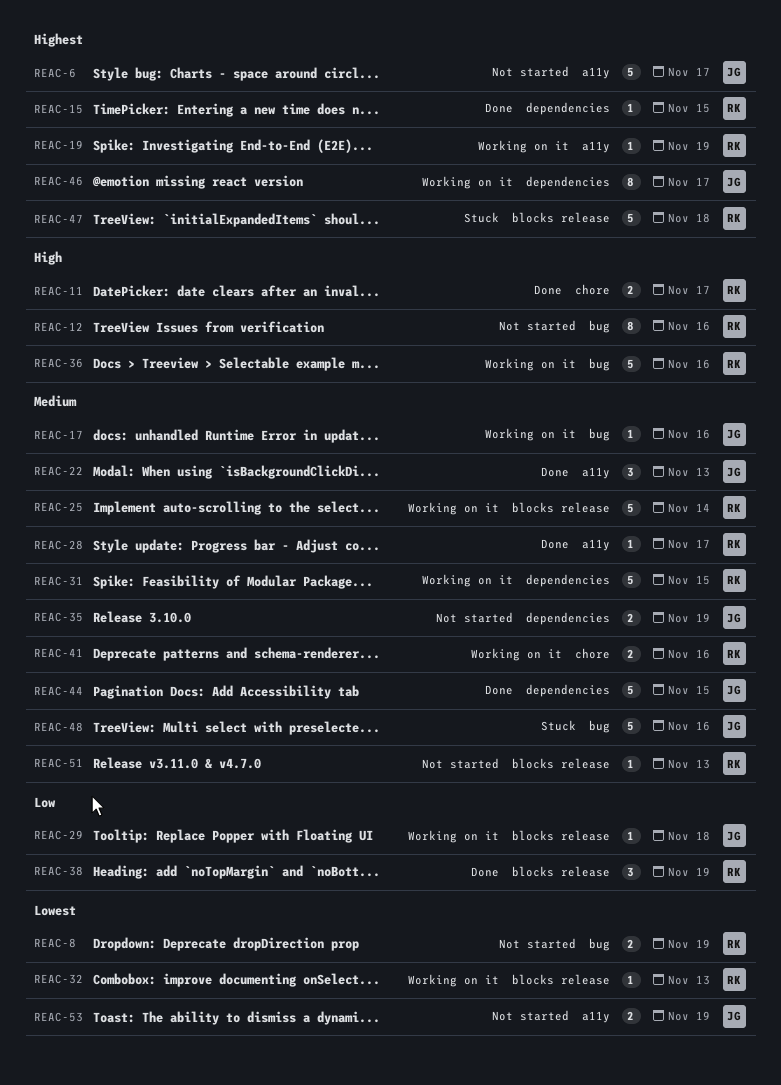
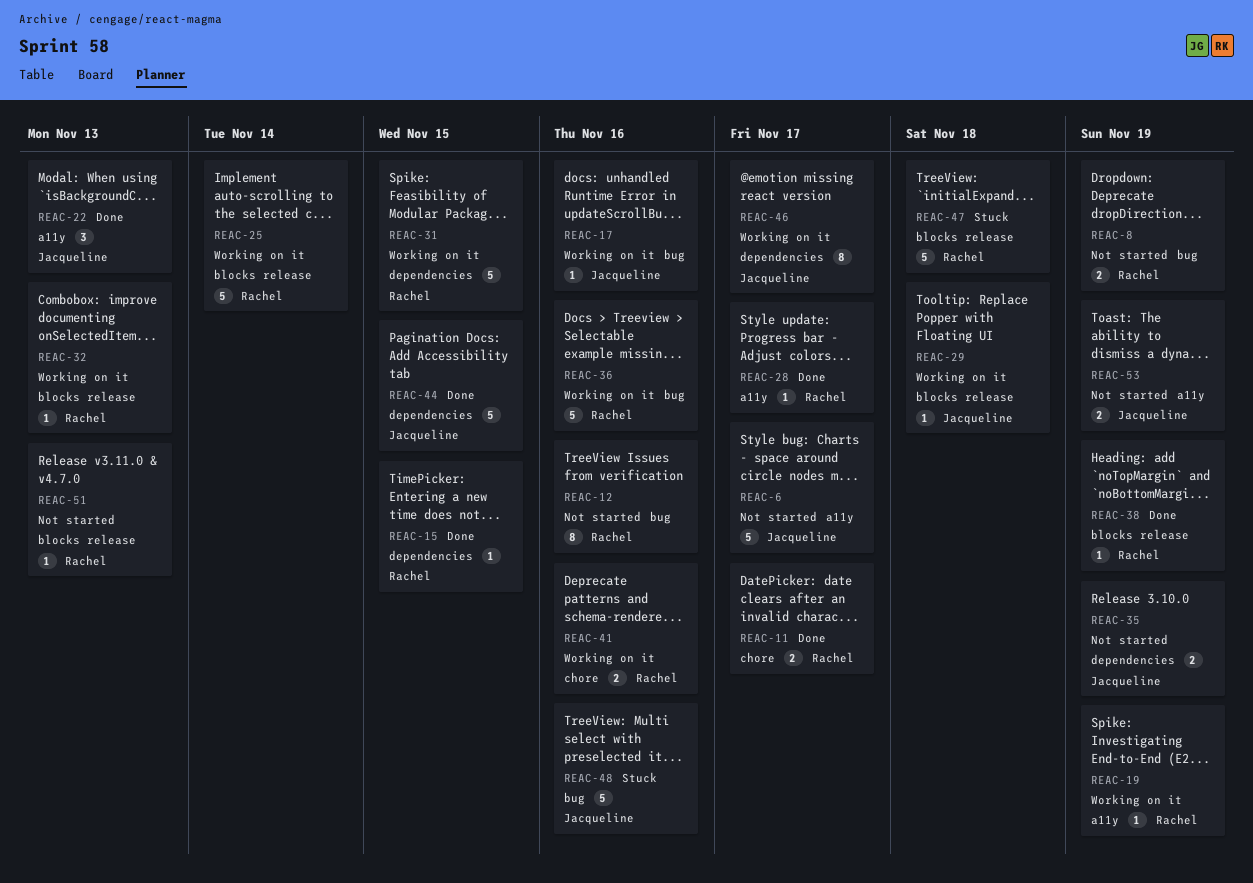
REAC-38, estimate: 3 -> 1

